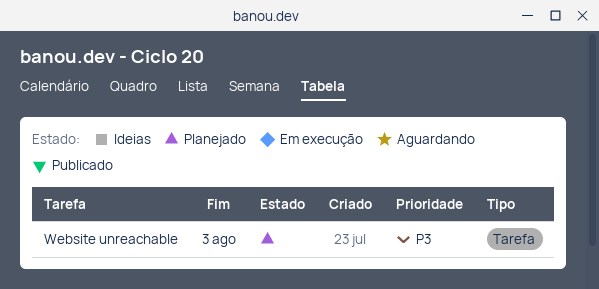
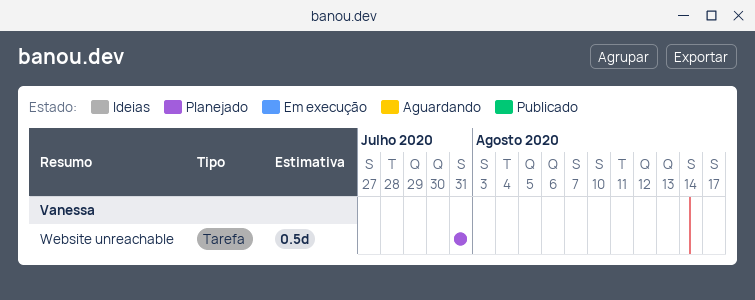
Website unreachable, due: Aug 3 -> Jul 31

